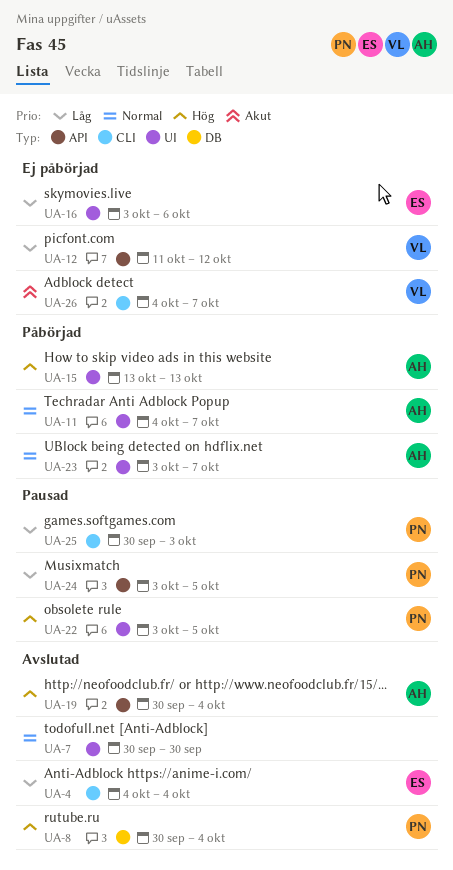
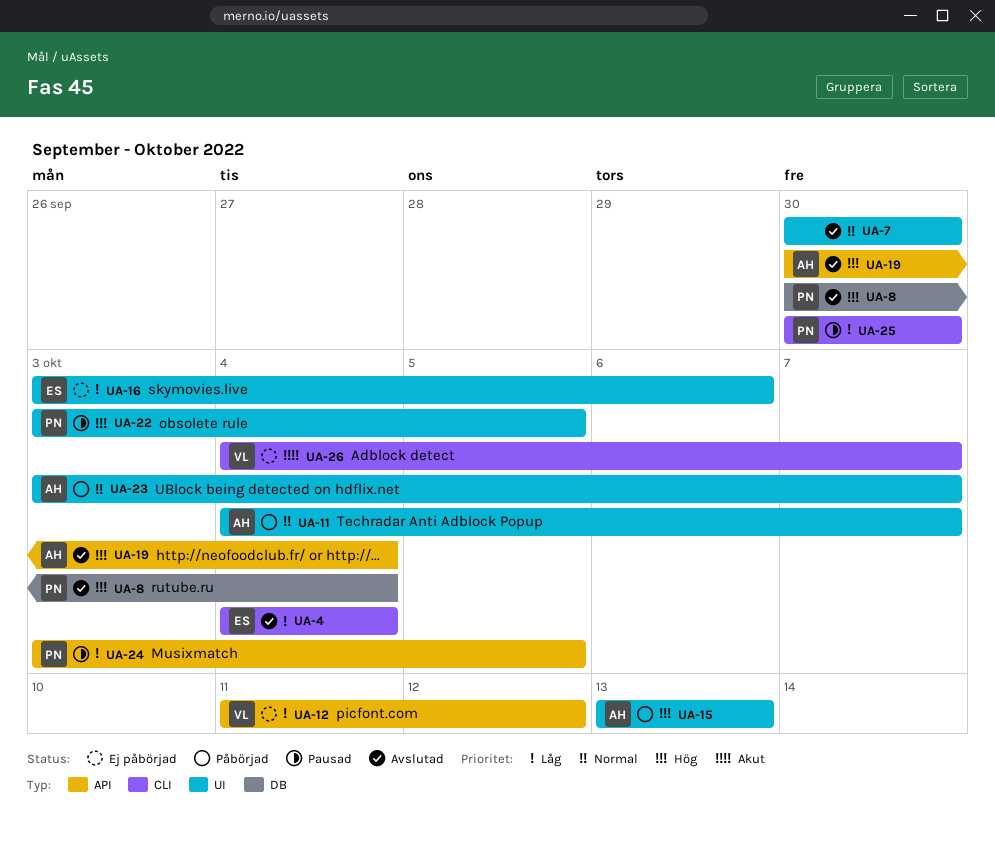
UA-25, due: Oct 3 -> Sep 30

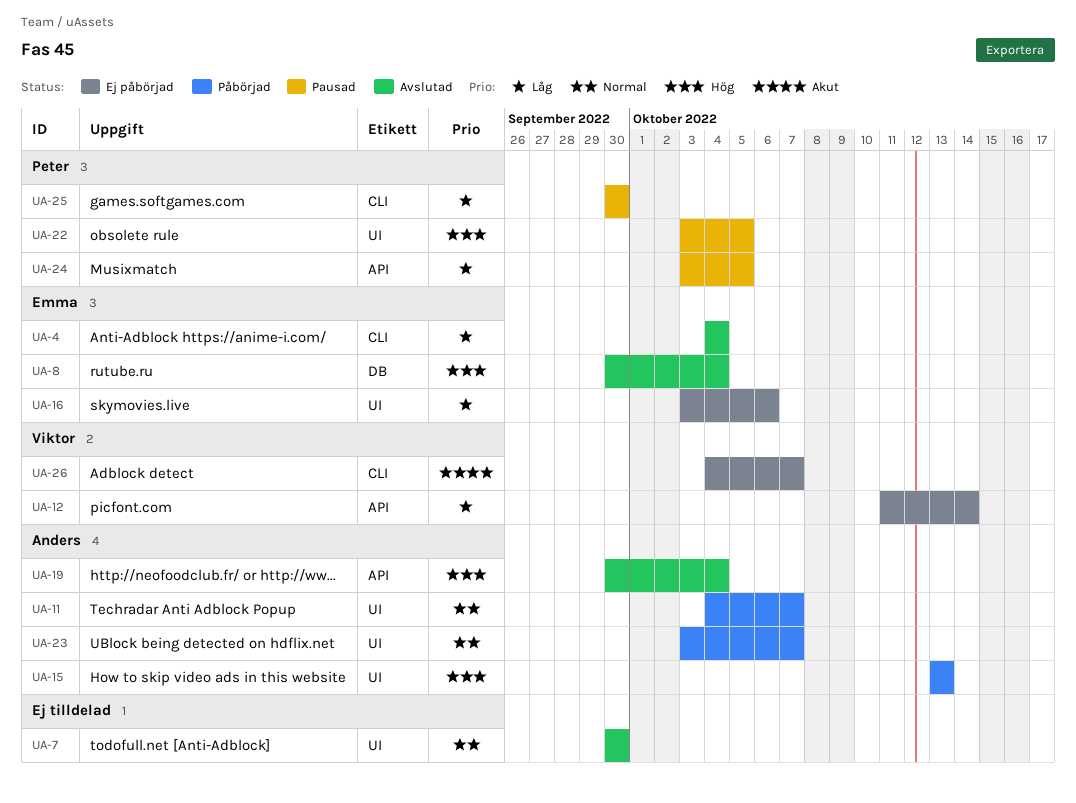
UA-8, owner: Peter -> Emma
UA-12, due: Oct 12 -> Oct 14

